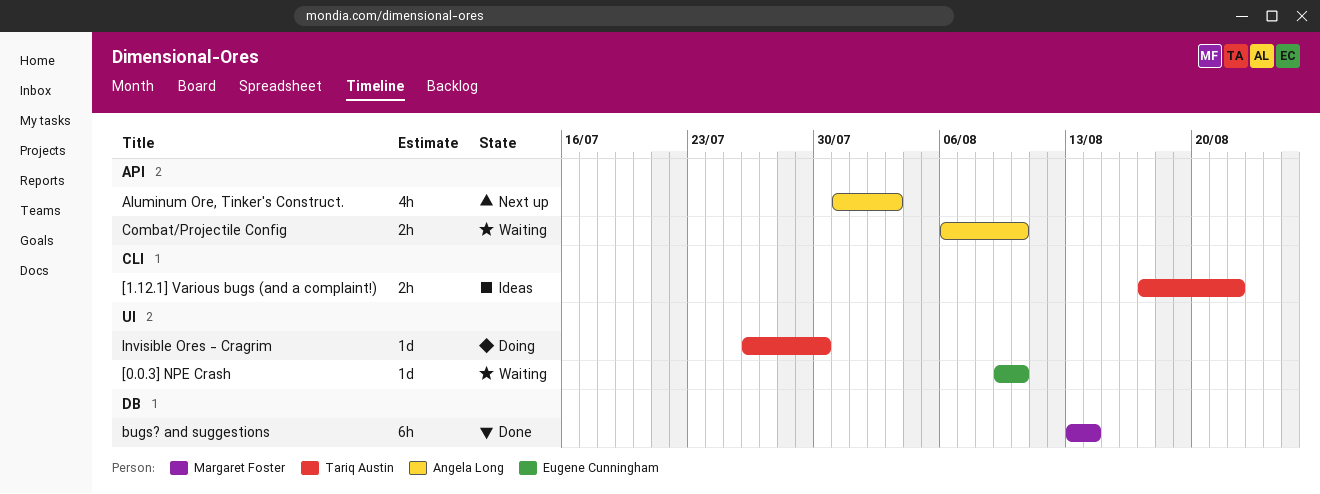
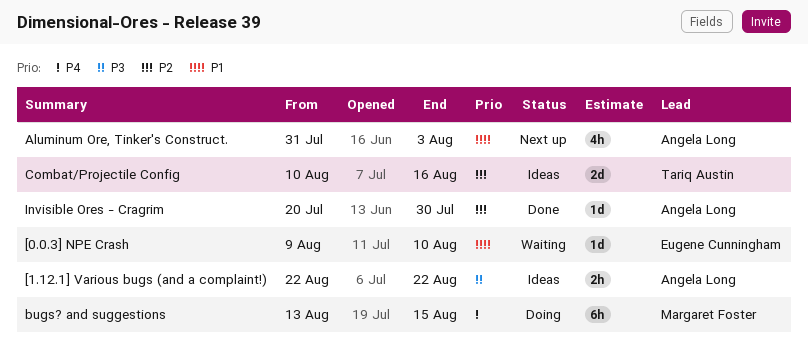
[1.12.1] Various bugs (and a complaint!), owner: Tariq Austin -> Angela Long
[1.12.1] Various bugs (and a complaint!), start: Aug 17 -> Aug 22
bugs? and suggestions, status: Done -> Doing
bugs? and suggestions, due: Aug 14 -> Aug 15
Combat/Projectile Config, status: Waiting -> Ideas
Combat/Projectile Config, owner: Angela Long -> Tariq Austin
Combat/Projectile Config, estimate: 2h -> 2d
Combat/Projectile Config, start: Aug 6 -> Aug 10
Combat/Projectile Config, due: Aug 10 -> Aug 16
Invisible Ores - Cragrim, status: Doing -> Done
Invisible Ores - Cragrim, owner: Tariq Austin -> Angela Long
Invisible Ores - Cragrim, start: Jul 26 -> Jul 20

